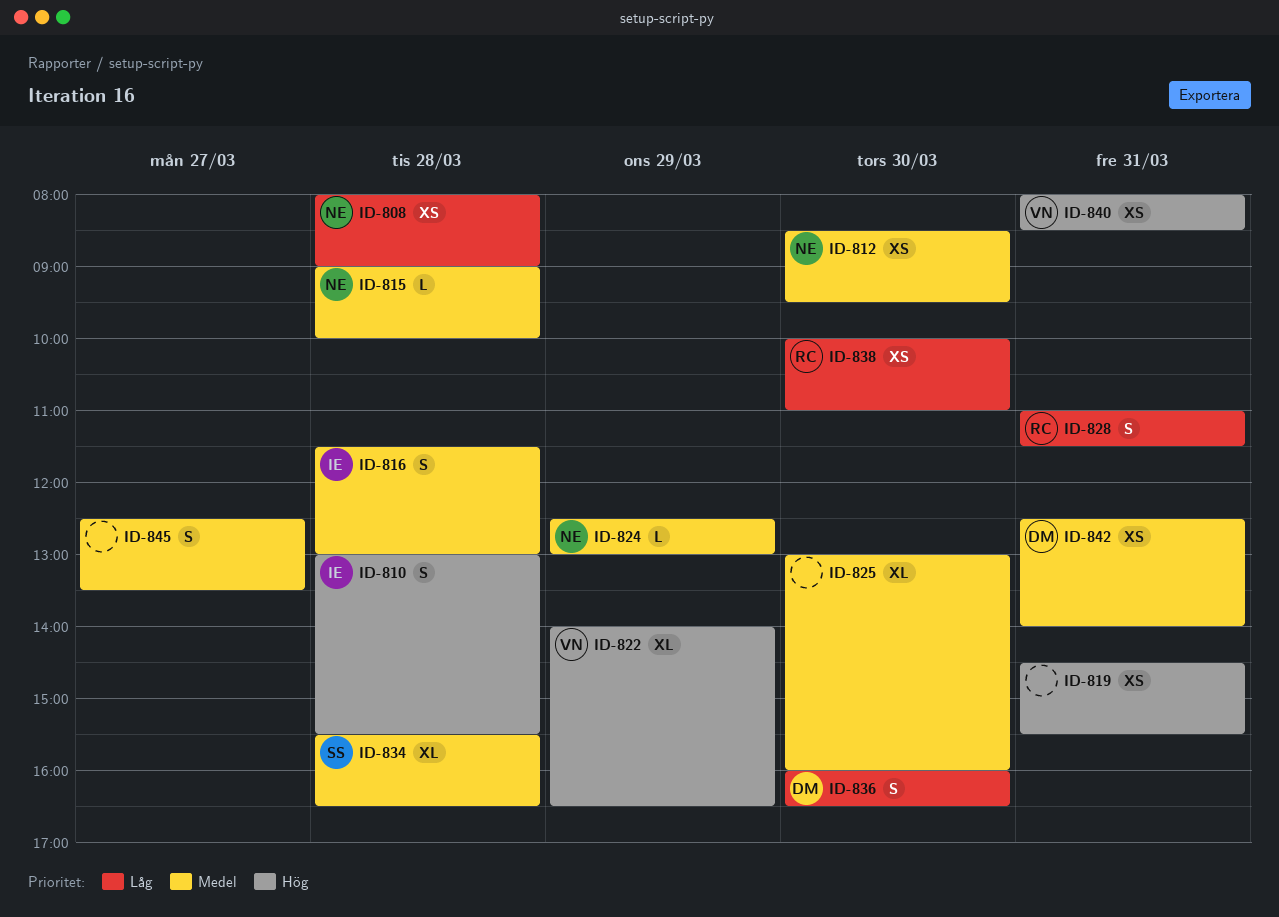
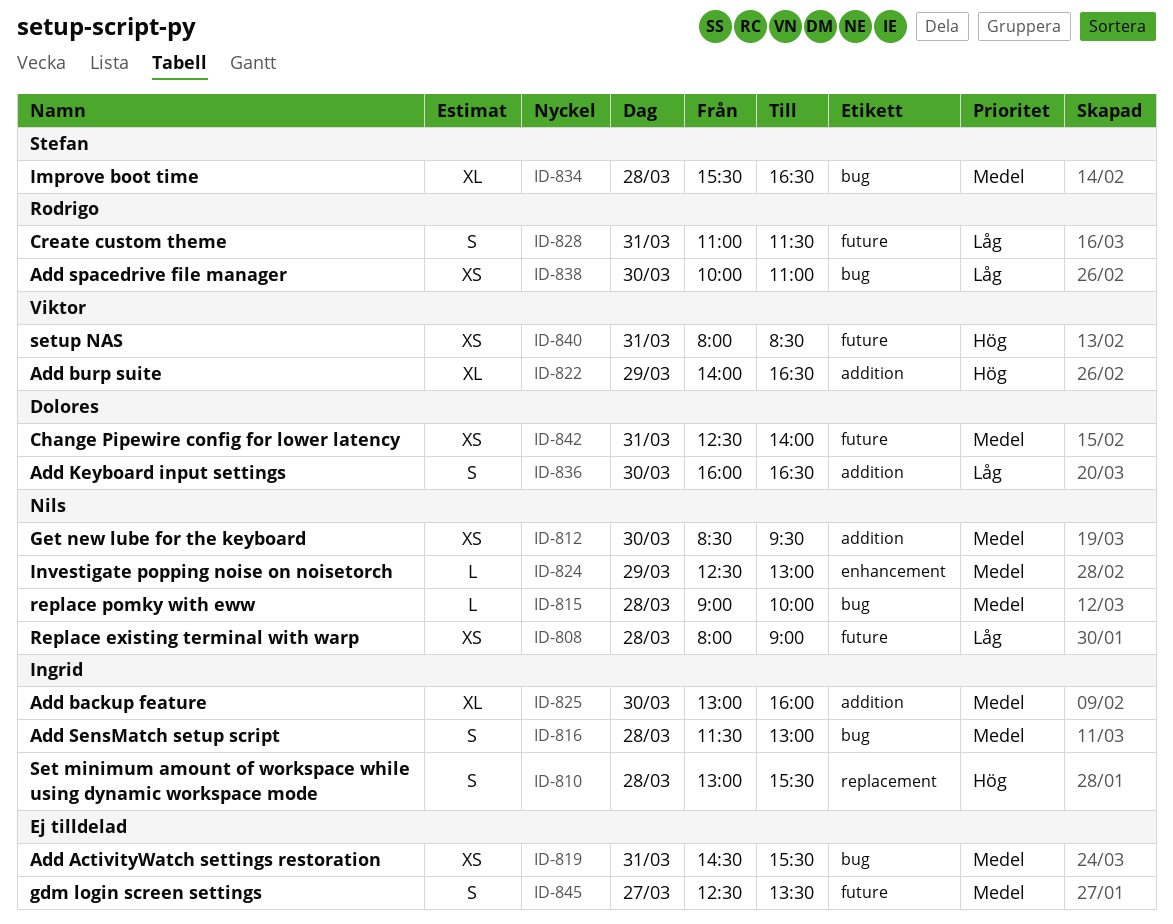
ID-819, priority: Hög -> Medel
ID-825, owner: none -> Ingrid

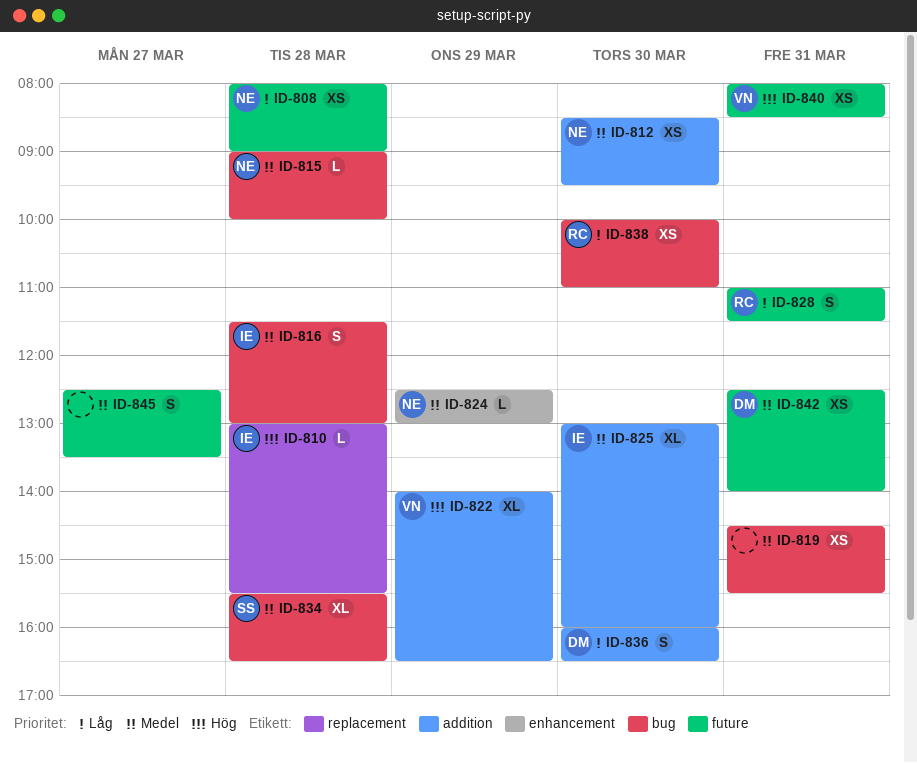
ID-810, estimate: S -> L

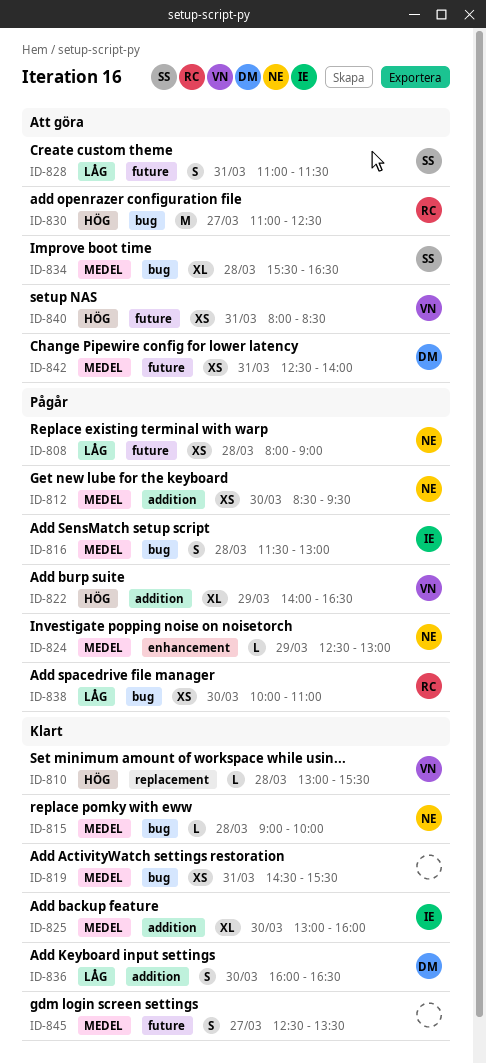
ID-810, owner: IE -> VN
ID-828, owner: RC -> SS
ID-830: none -> present

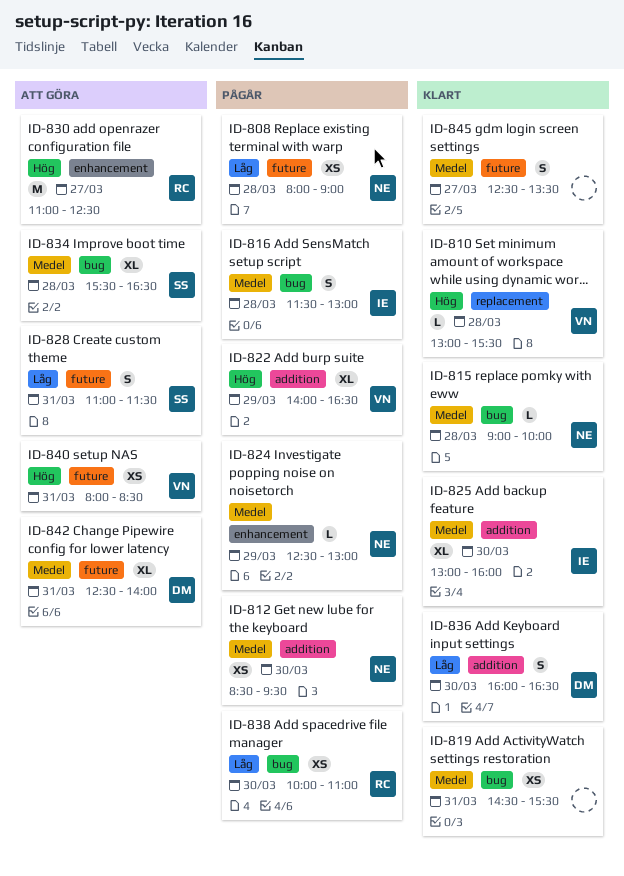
ID-830, label: bug -> enhancement
ID-842, estimate: XS -> XL

